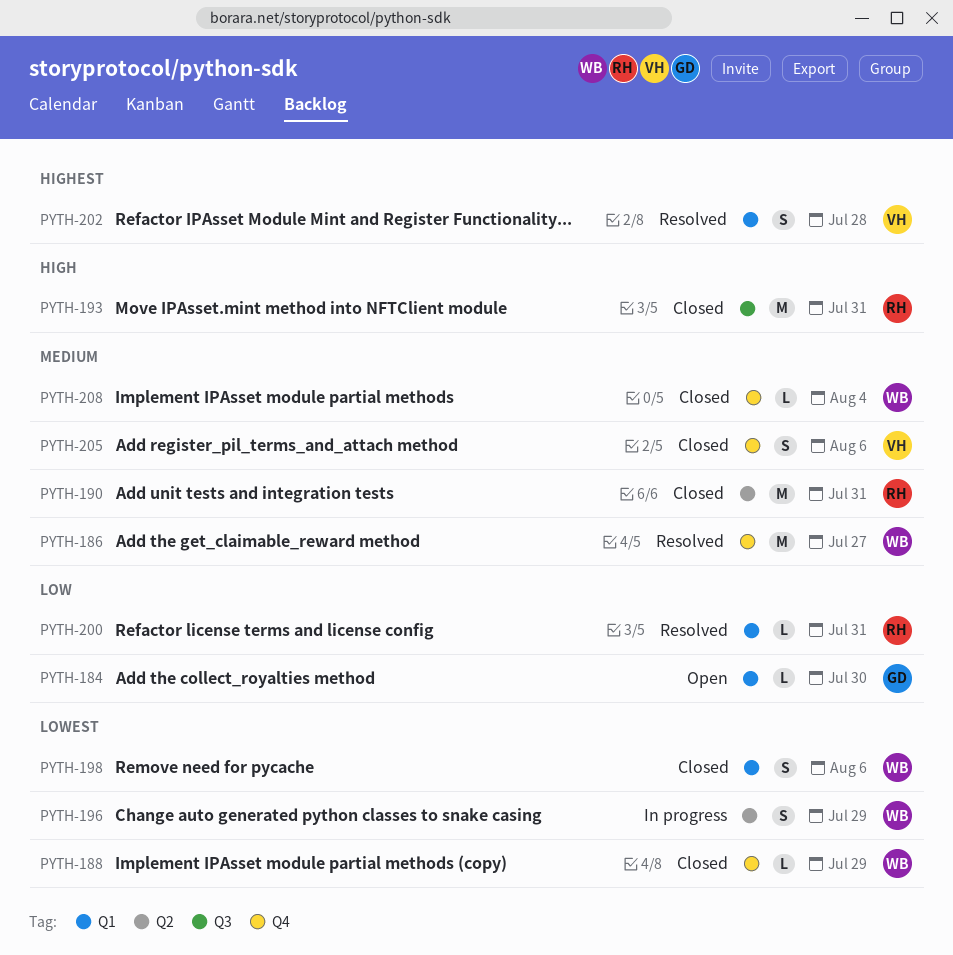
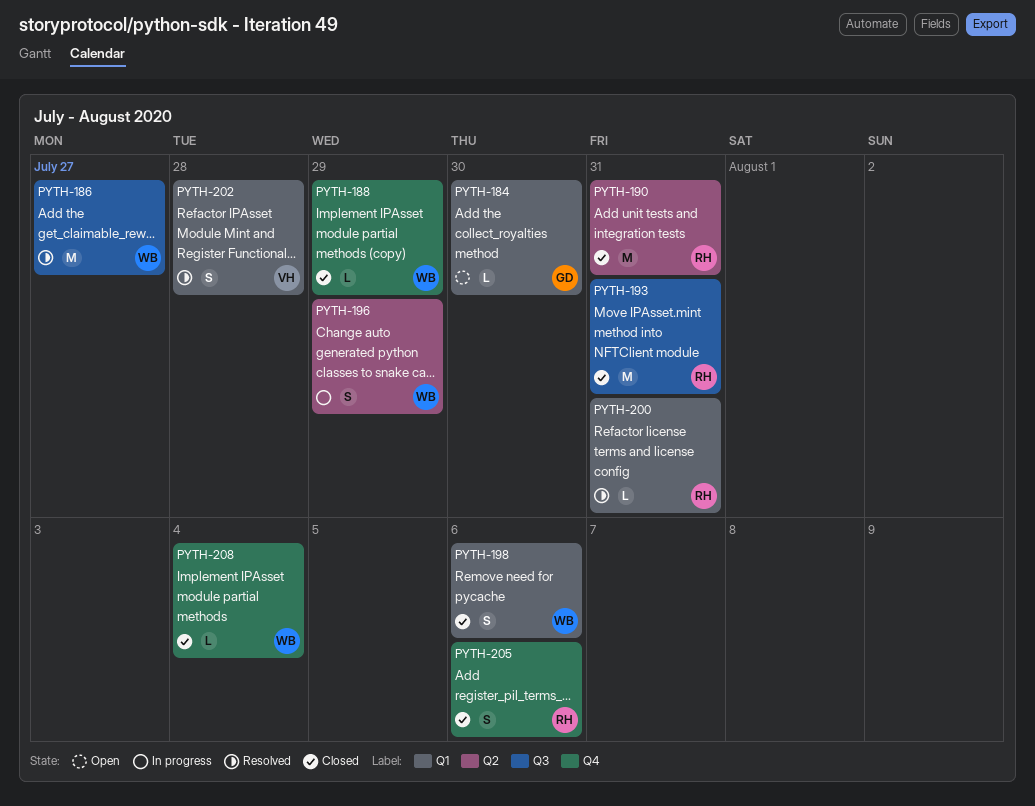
PYTH-186, label: Q4 -> Q3
PYTH-205, owner: VH -> RH

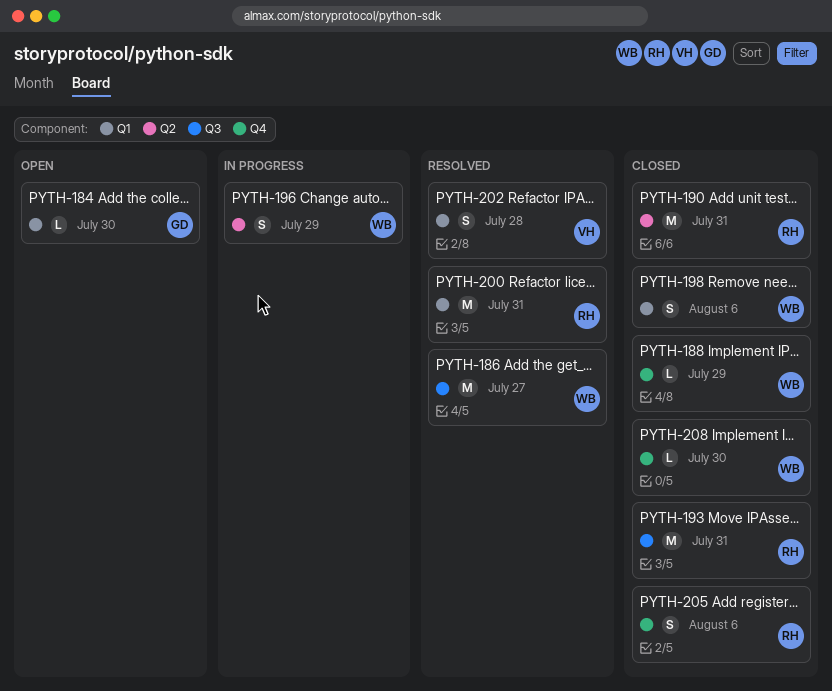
PYTH-200, estimate: L -> M
PYTH-208, due: Aug 4 -> Jul 30

